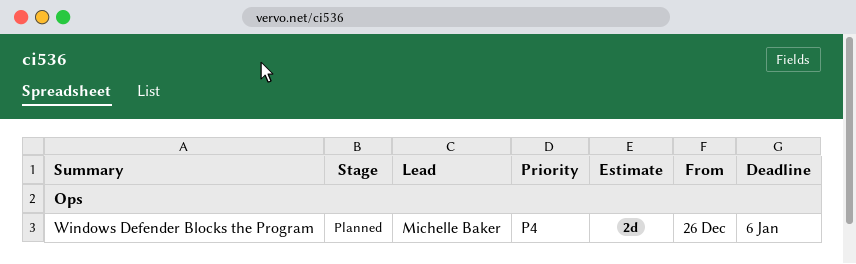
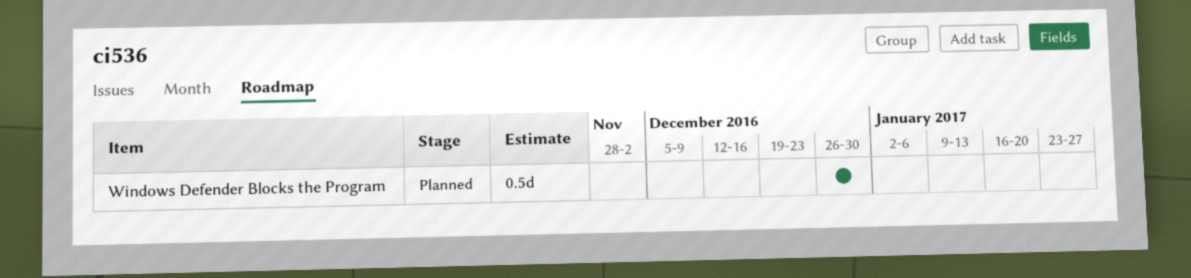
Windows Defender Blocks the Program, estimate: 2d -> 0.5d
Windows Defender Blocks the Program, due: Jan 6 -> Dec 30

